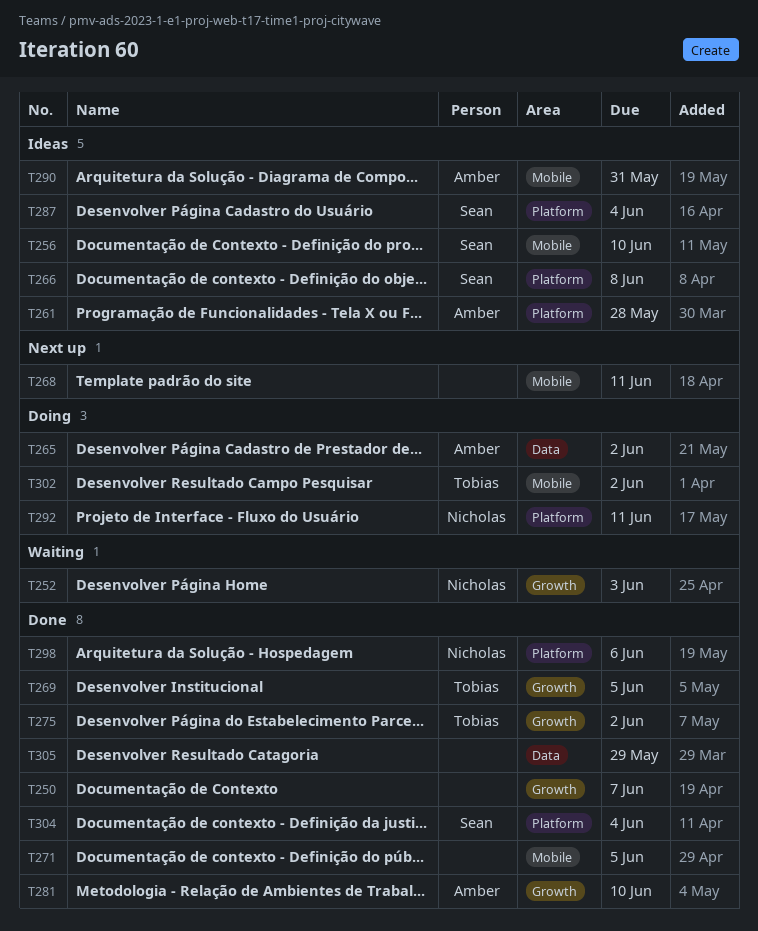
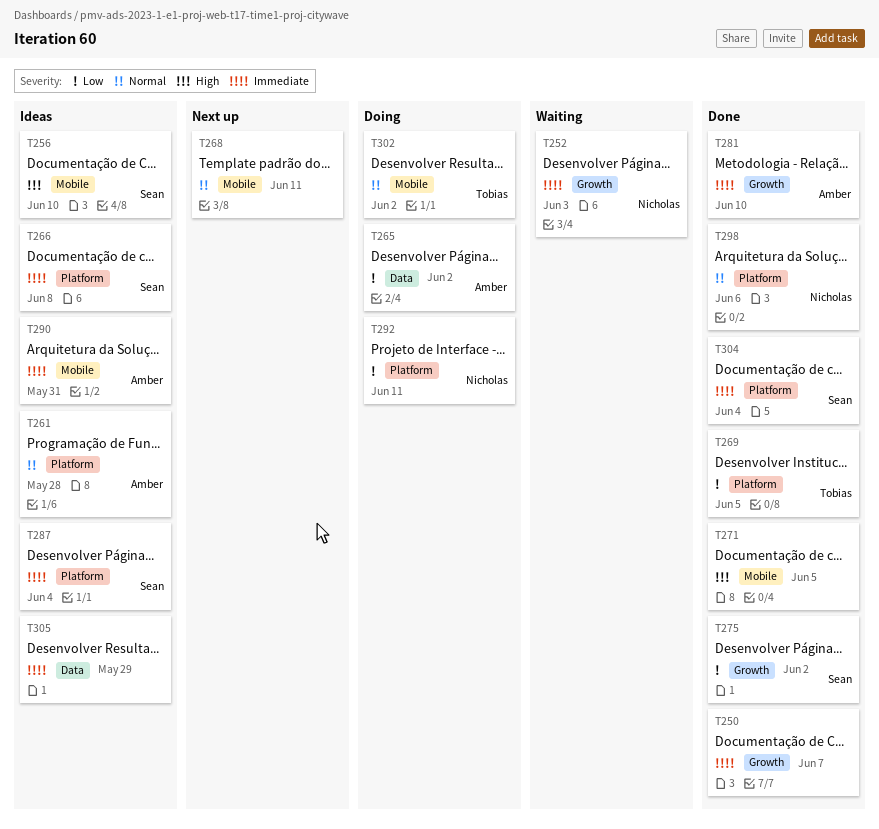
T269, label: Growth -> Platform
T275, owner: Tobias -> Sean
T305, status: Done -> Ideas

